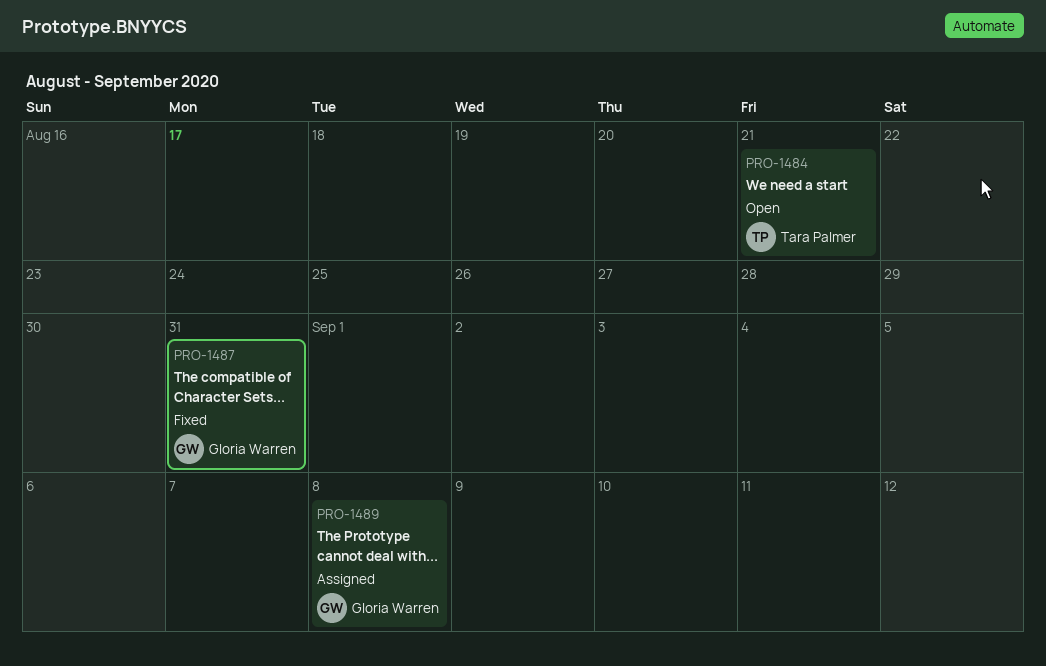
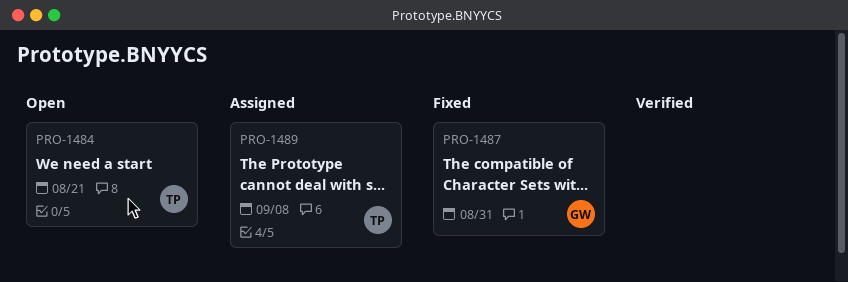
PRO-1489, owner: Gloria Warren -> Tara Palmer

